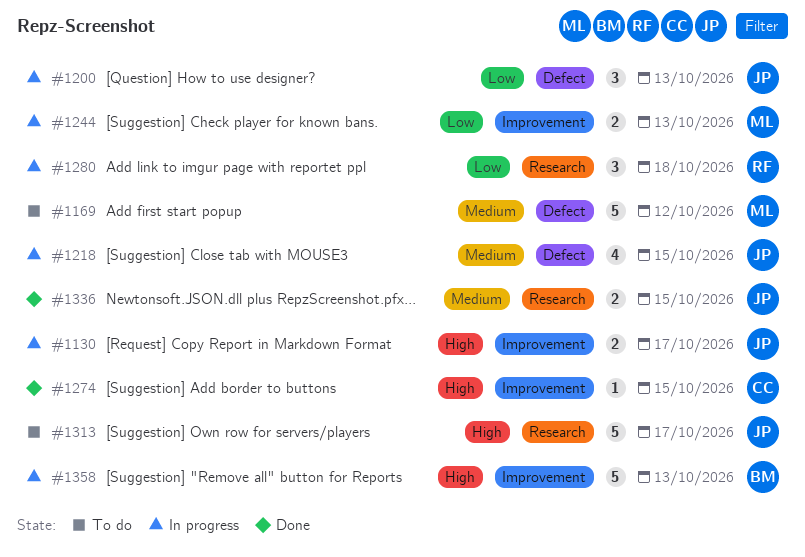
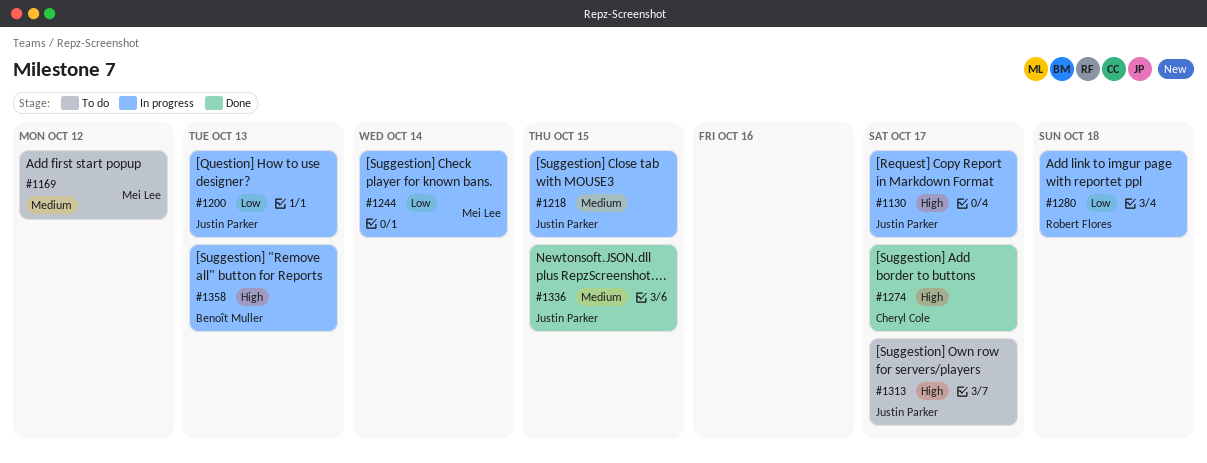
#1244, due: Oct 13 -> Oct 14
#1274, due: Oct 15 -> Oct 17

